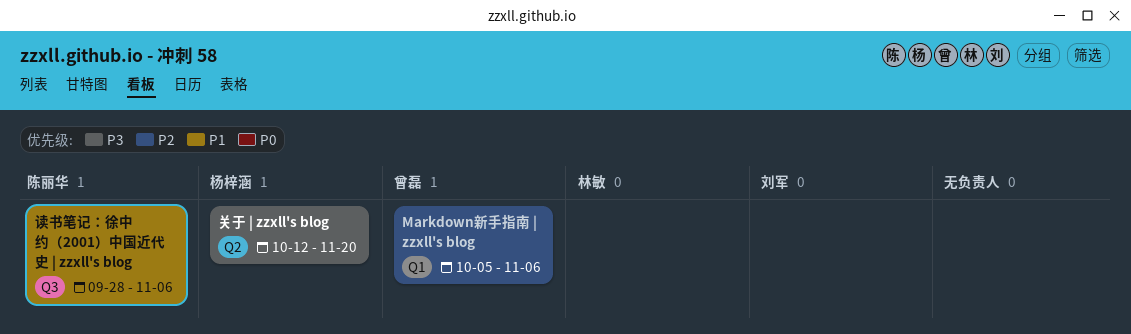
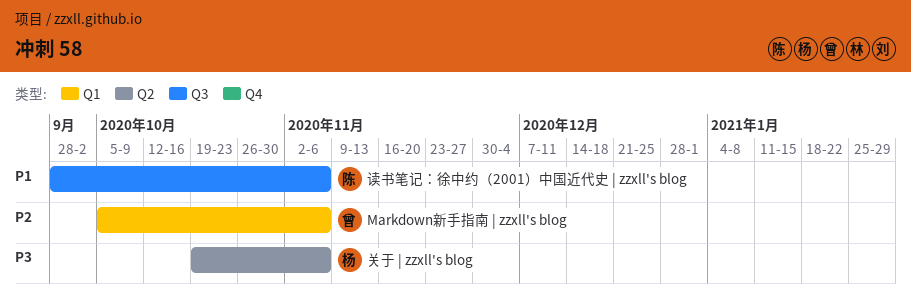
关于 | zzxll's blog, start: Oct 12 -> Oct 19
关于 | zzxll's blog, due: Nov 20 -> Nov 6

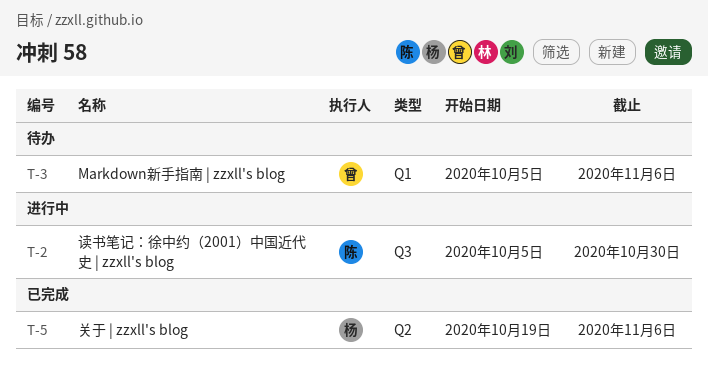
读书笔记：徐中约（2001）中国近代史 | zzxll's blog, start: Sep 28 -> Oct 5
读书笔记：徐中约（2001）中国近代史 | zzxll's blog, due: Nov 6 -> Oct 30

